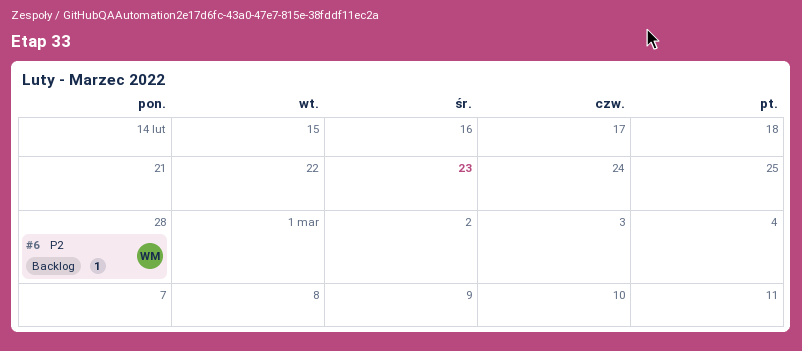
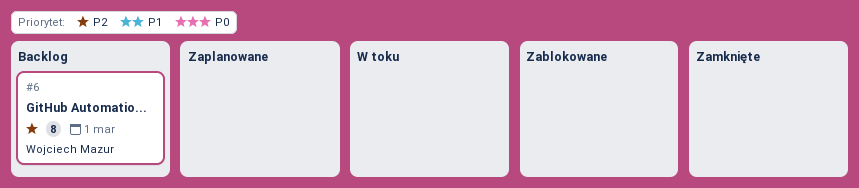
#6, estimate: 1 -> 8
#6, due: Feb 28 -> Mar 1

